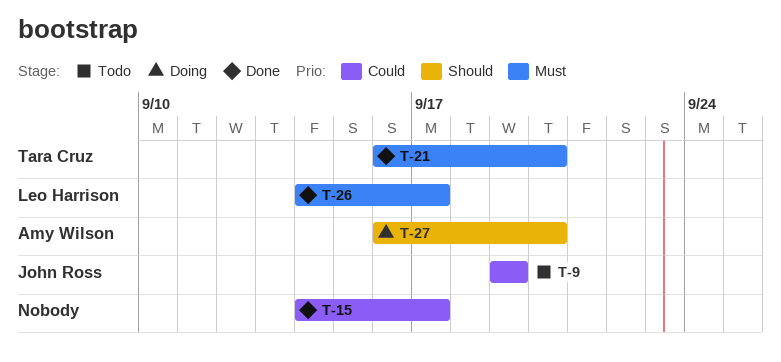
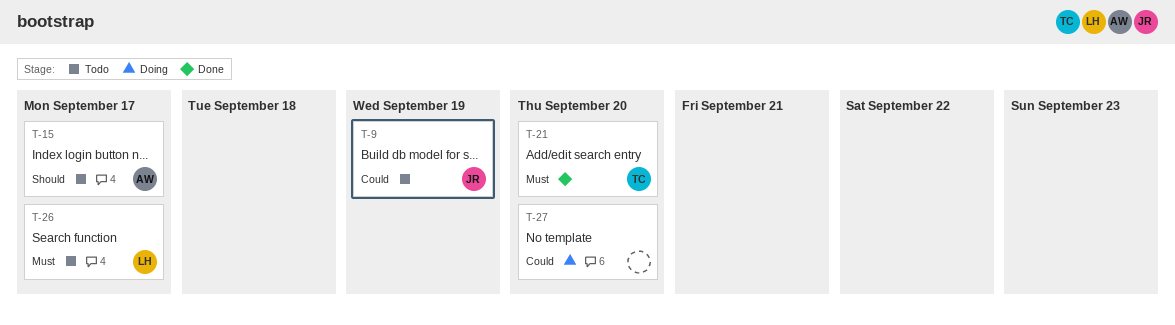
T-15, status: Done -> Todo
T-15, owner: none -> Amy Wilson
T-15, priority: Could -> Should
T-26, status: Done -> Todo
T-27, owner: Amy Wilson -> none
T-27, priority: Should -> Could

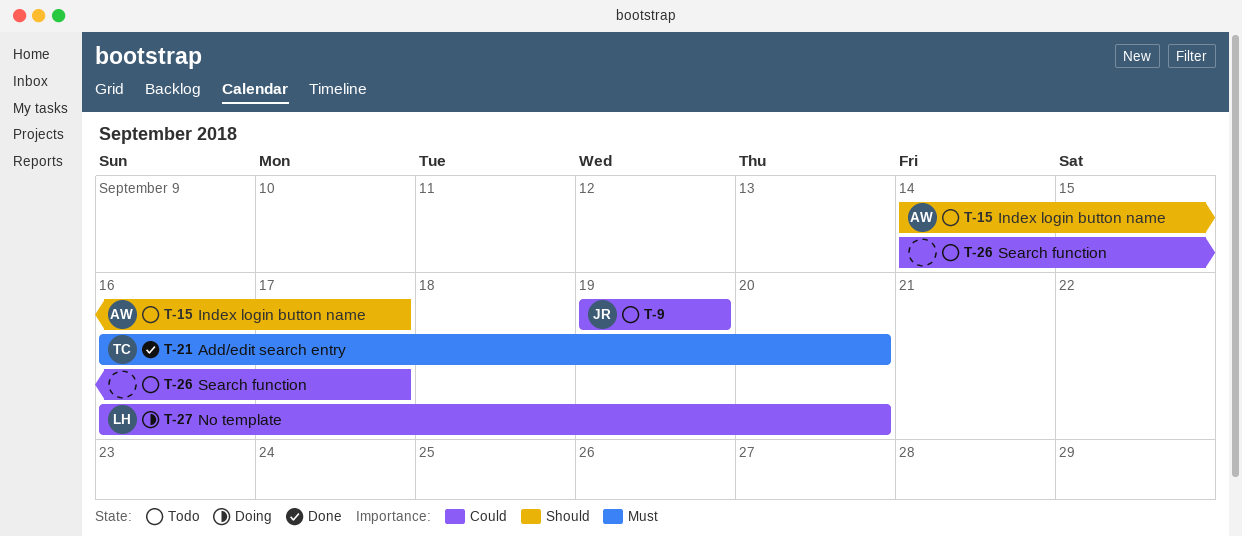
T-26, owner: LH -> none
T-26, priority: Must -> Could
T-27, owner: none -> LH

